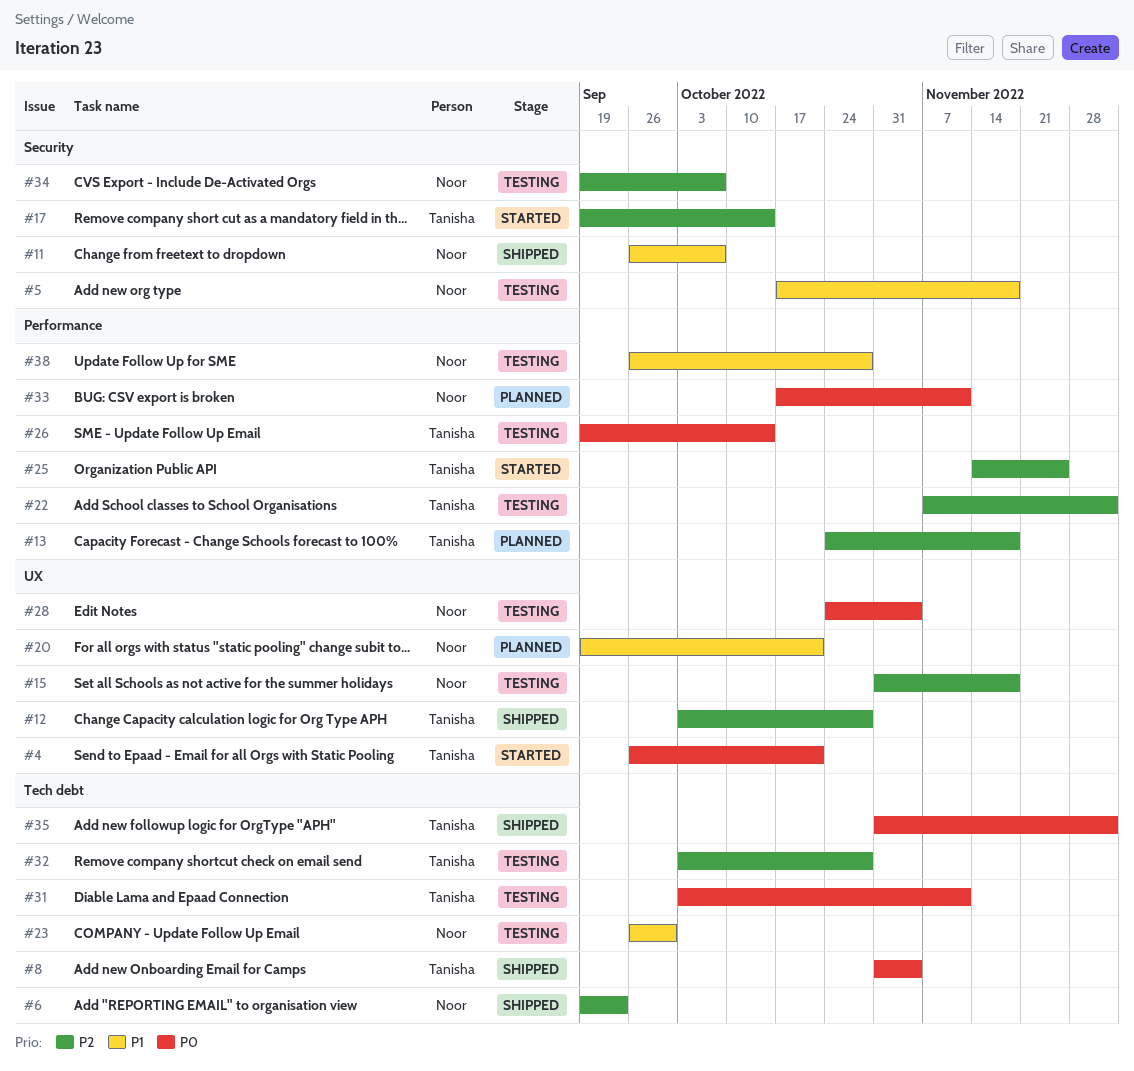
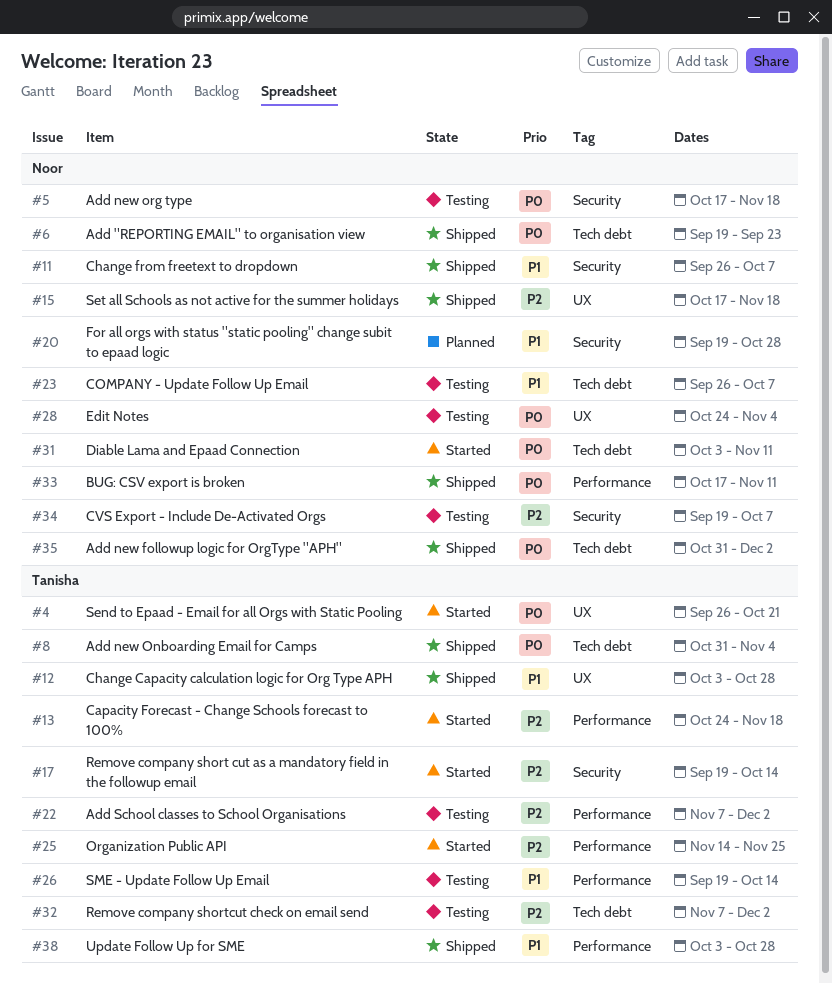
#5, priority: P1 -> P0
#6, priority: P2 -> P0
#12, priority: P2 -> P1
#13, status: Planned -> Started
#15, status: Testing -> Shipped
#15, start: Oct 31 -> Oct 17
#20, label: UX -> Security
#20, due: Oct 21 -> Oct 28
#23, due: Sep 30 -> Oct 7
#26, priority: P0 -> P1
#31, status: Testing -> Started
#31, owner: Tanisha -> Noor
#32, start: Oct 3 -> Nov 7
#32, due: Oct 28 -> Dec 2
#33, status: Planned -> Shipped
#35, owner: Tanisha -> Noor
#38, status: Testing -> Shipped
#38, owner: Noor -> Tanisha
#38, start: Sep 26 -> Oct 3

